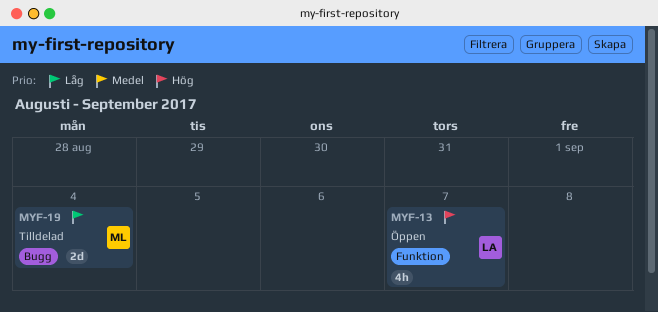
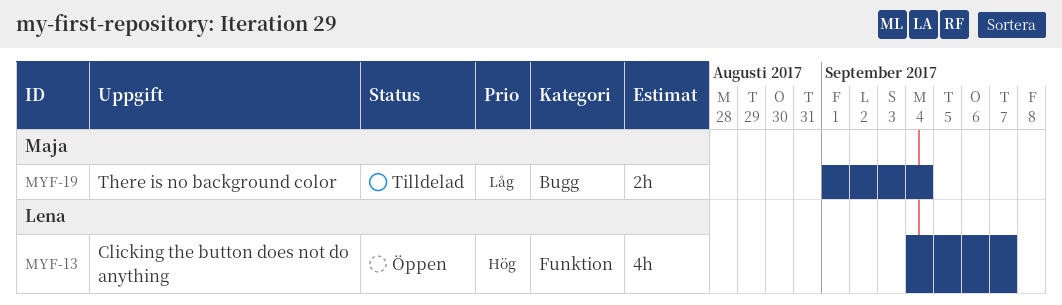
MYF-19, estimate: 2d -> 2h

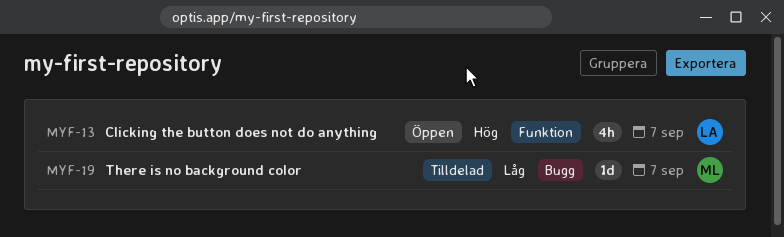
MYF-19, estimate: 2h -> 1d
MYF-19, due: Sep 4 -> Sep 7

